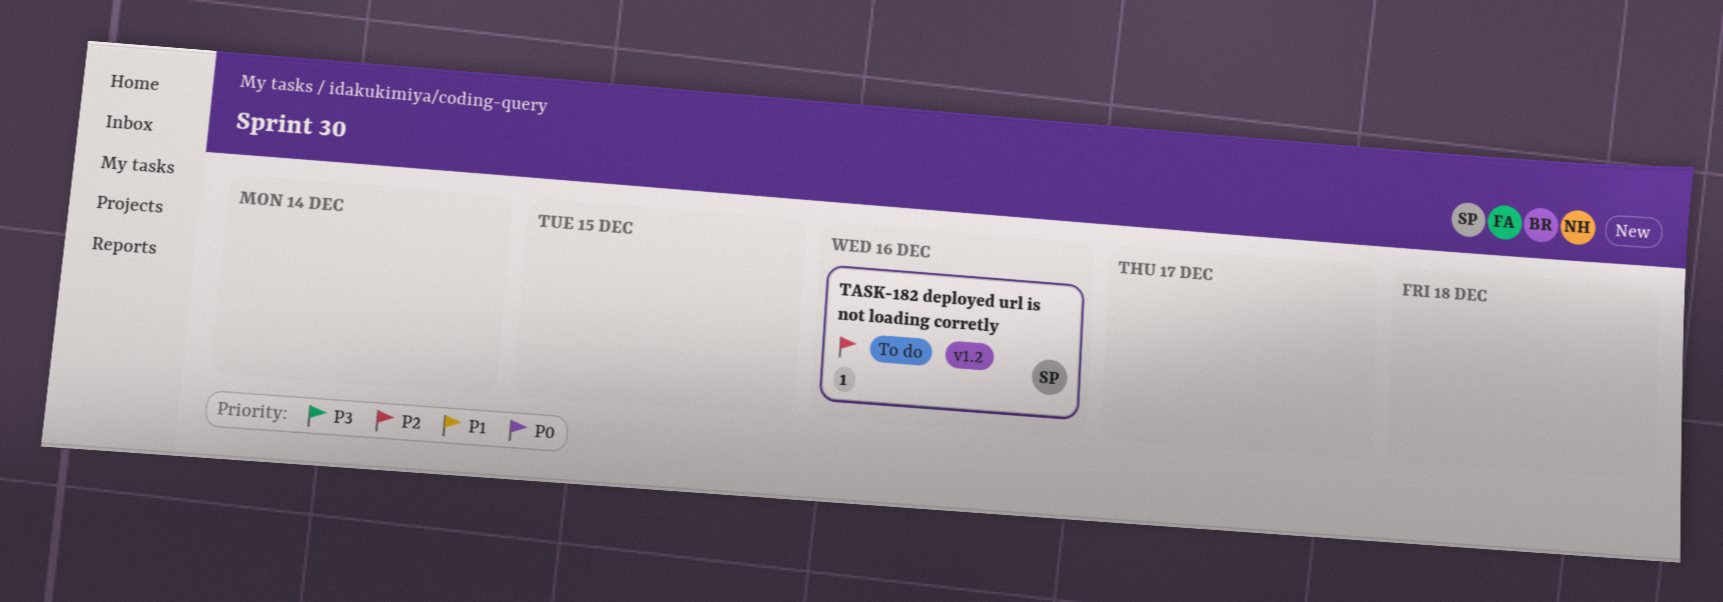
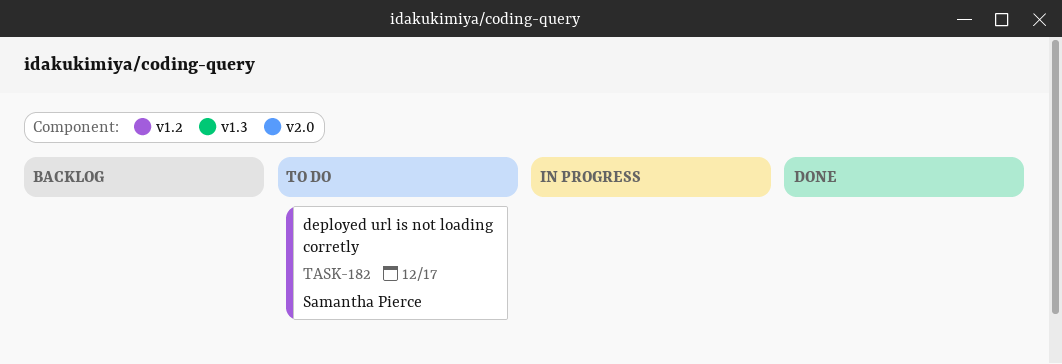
TASK-182, due: Dec 16 -> Dec 17

